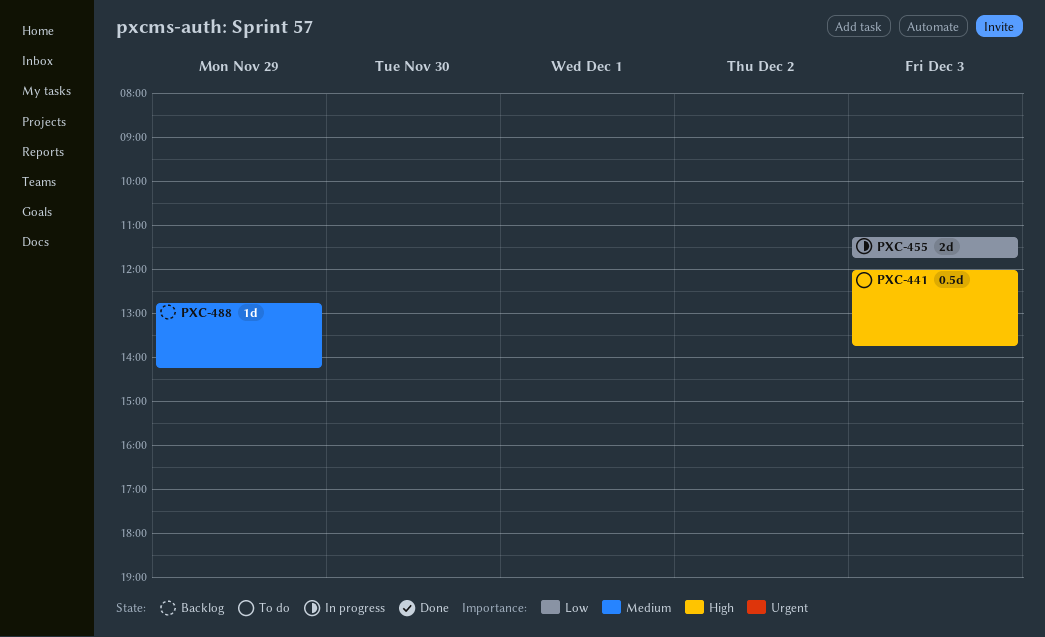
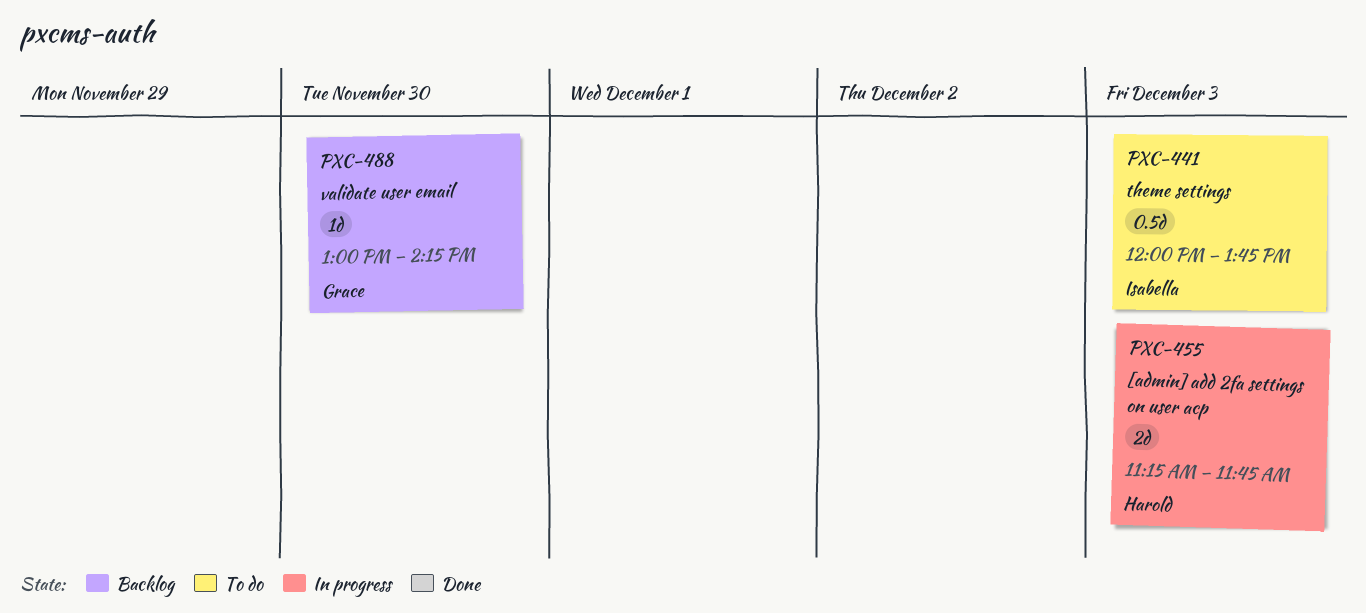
PXC-488, day: Nov 29 -> Nov 30
PXC-488, begins: 12:45 -> 13:00

